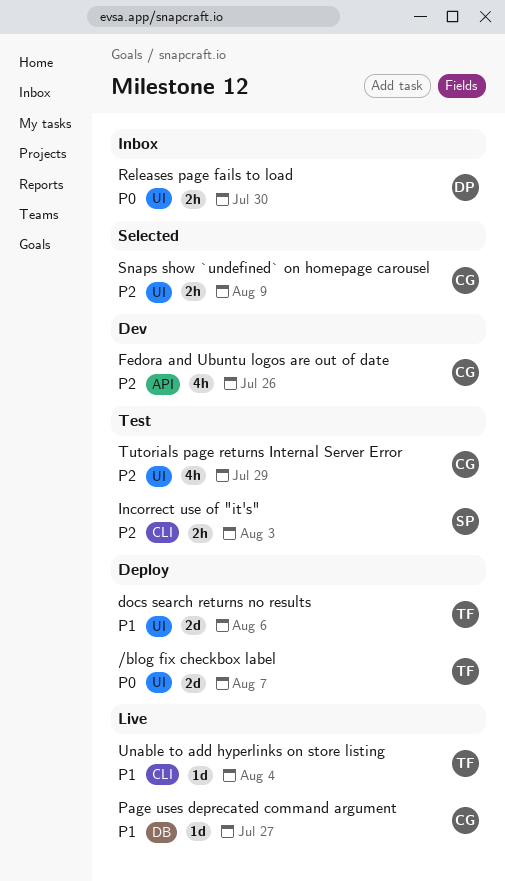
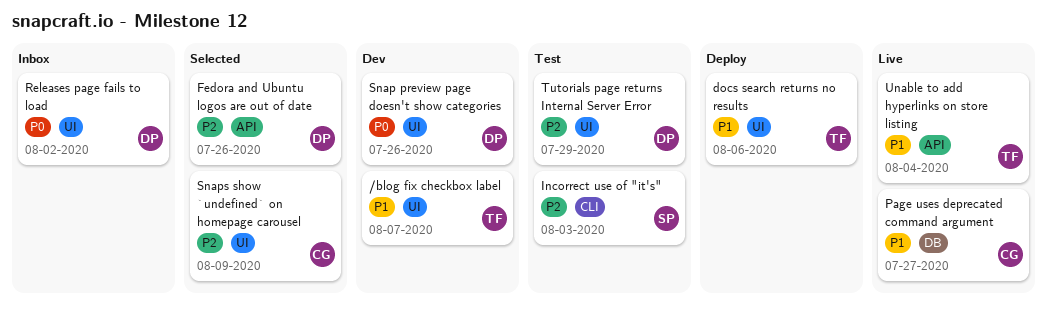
/blog fix checkbox label, status: Deploy -> Dev
/blog fix checkbox label, priority: P0 -> P1
Fedora and Ubuntu logos are out of date, status: Dev -> Selected
Fedora and Ubuntu logos are out of date, owner: CG -> DP
Releases page fails to load, due: Jul 30 -> Aug 2
Snap preview page doesn't show categories: none -> present
Tutorials page returns Internal Server Error, owner: CG -> DP
Unable to add hyperlinks on store listing, label: CLI -> API

